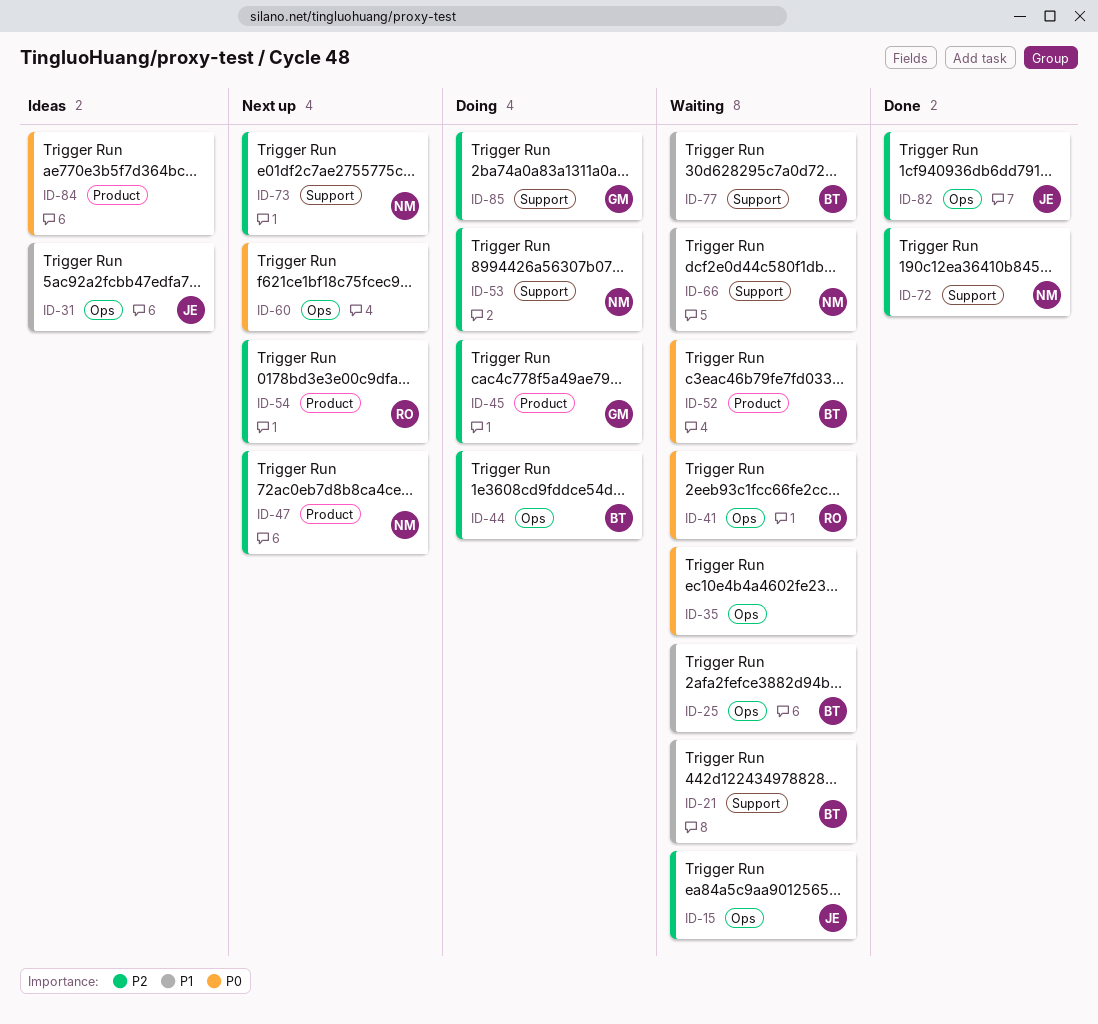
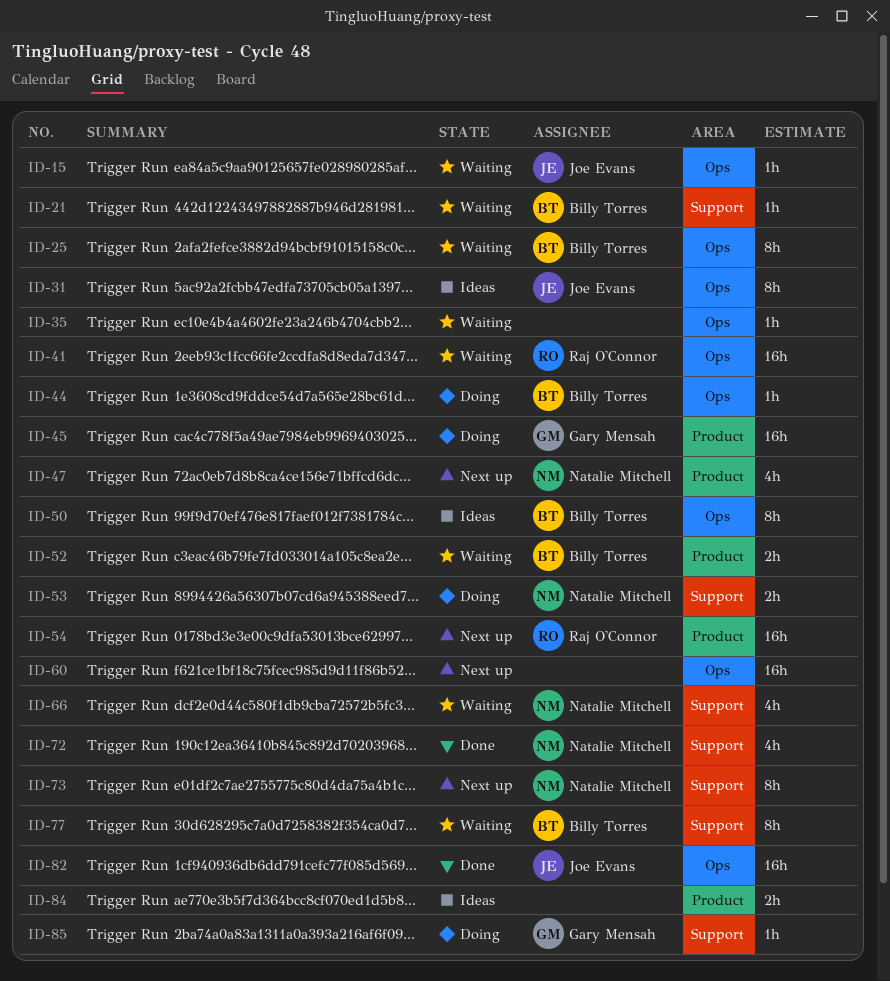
ID-50: none -> present

